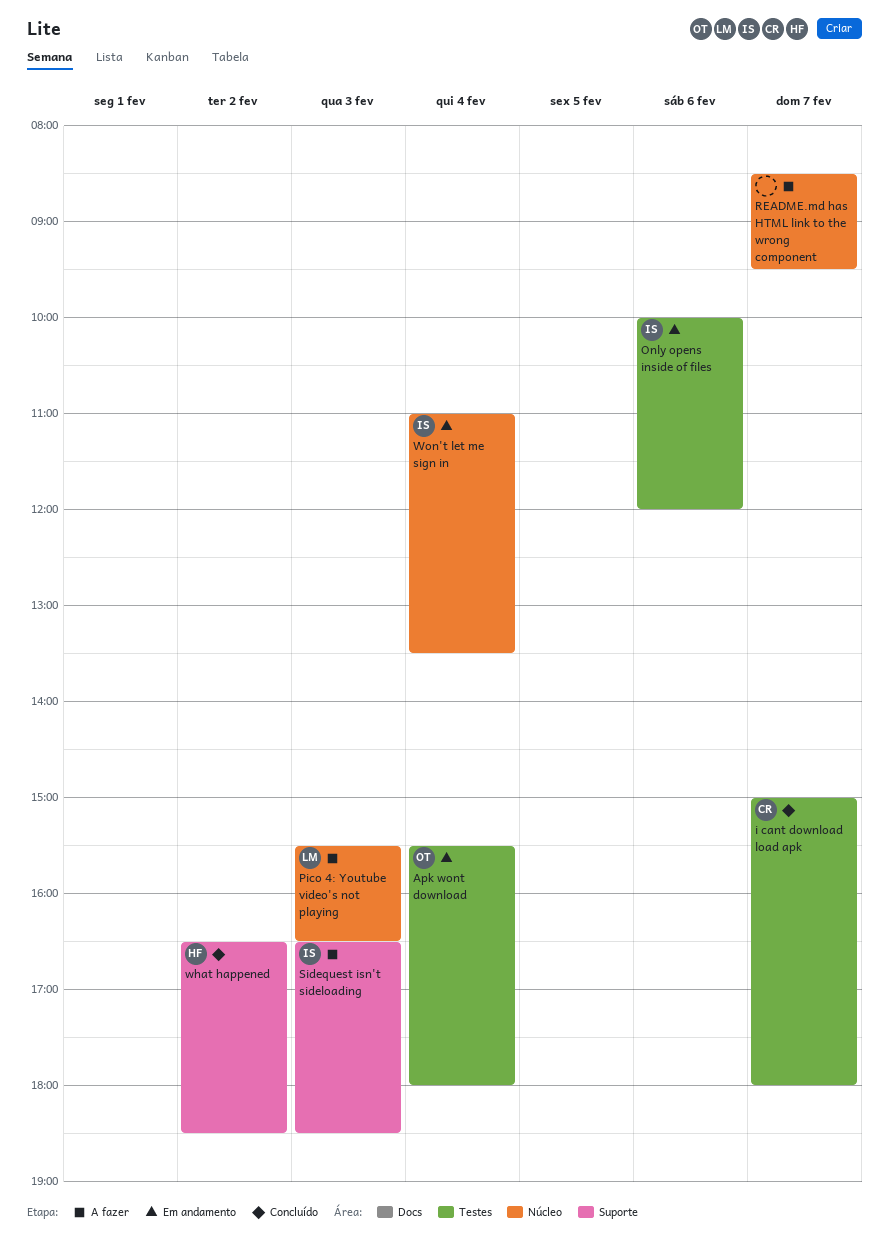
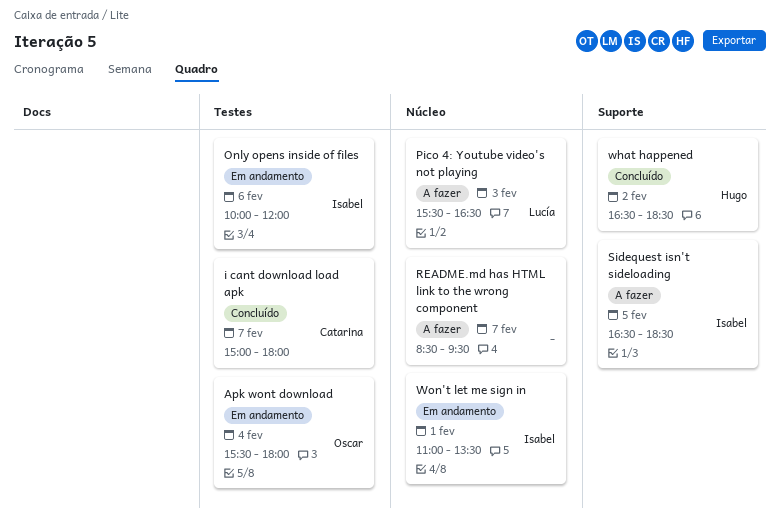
Sidequest isn't sideloading, day: Feb 3 -> Feb 5
Won't let me sign in, day: Feb 4 -> Feb 1

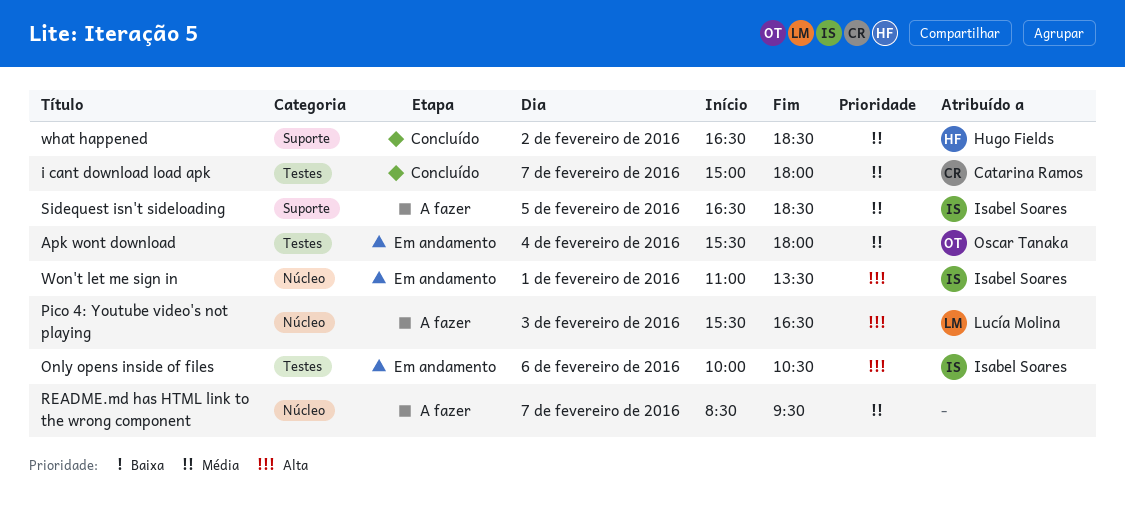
Only opens inside of files, ends: 12:00 -> 10:30

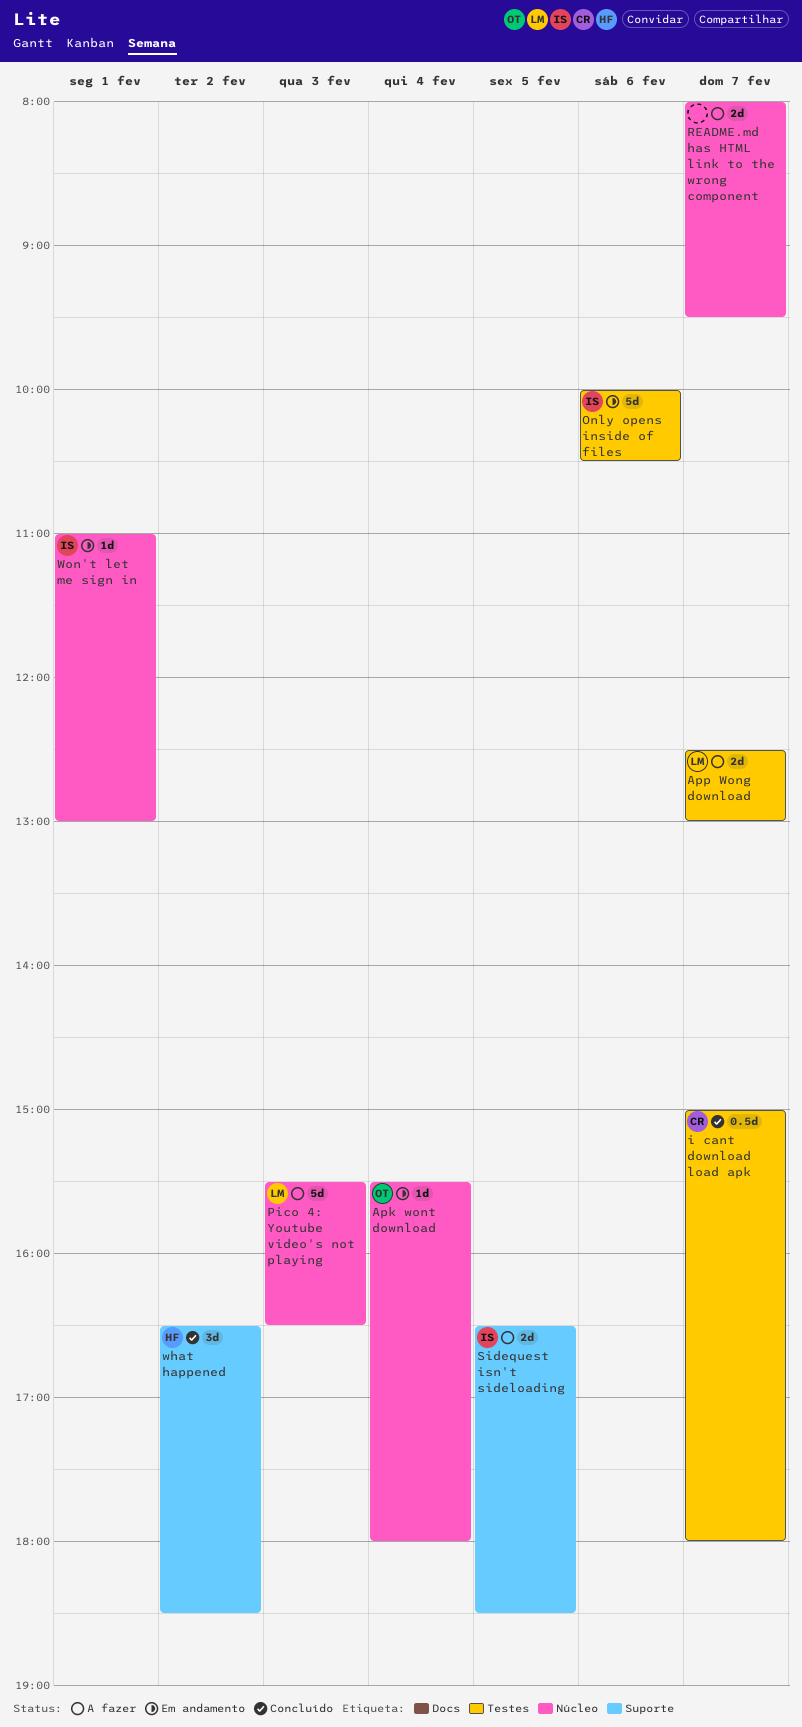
Apk wont download, label: Testes -> Núcleo
App Wong download: none -> present
README.md has HTML link to the wrong component, begins: 08:30 -> 08:00
Won't let me sign in, ends: 13:30 -> 13:00

